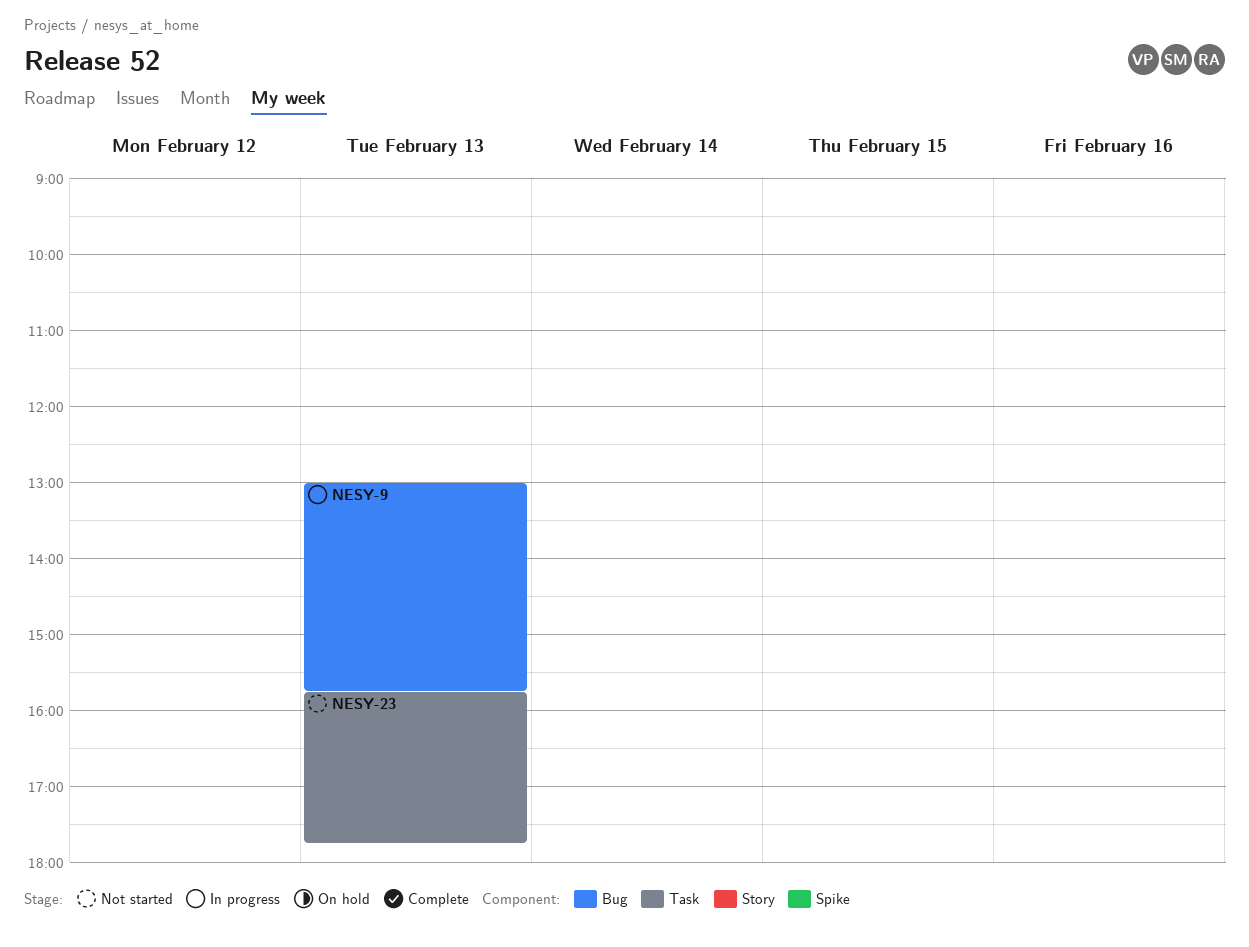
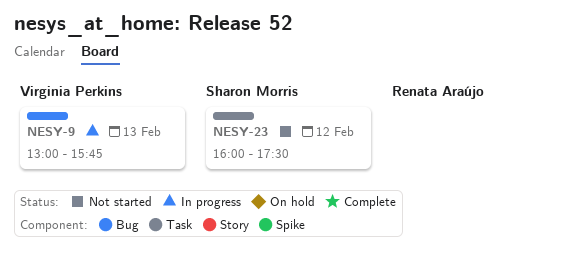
NESY-23, day: Feb 13 -> Feb 12
NESY-23, begins: 15:45 -> 16:00
NESY-23, ends: 17:45 -> 17:30

